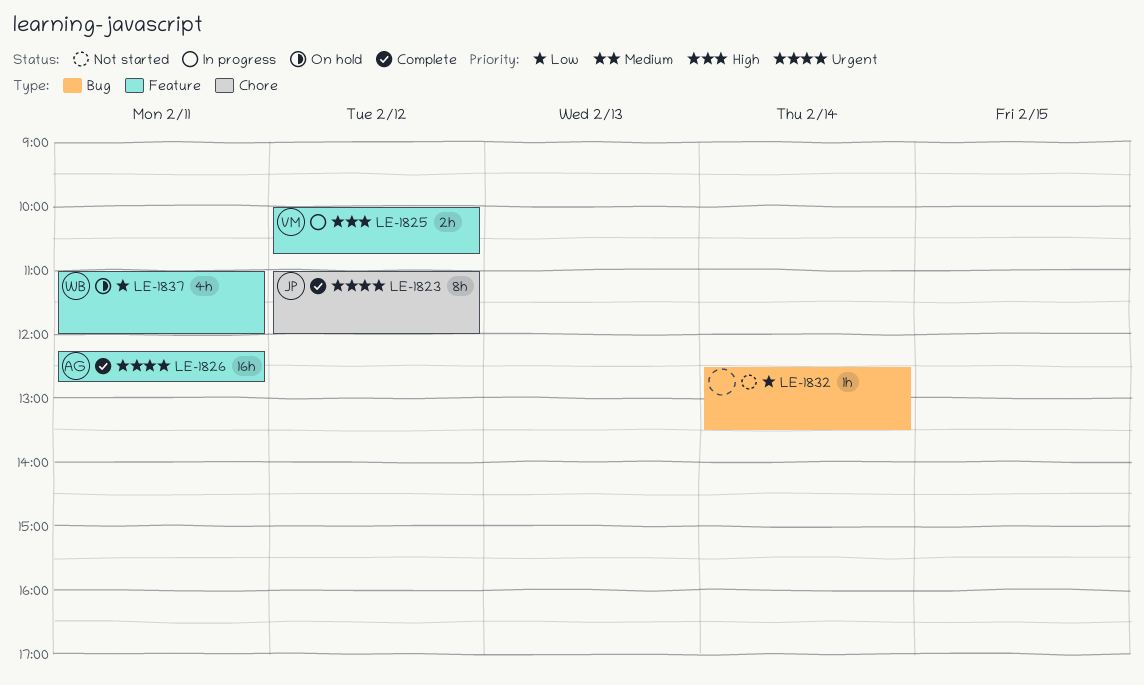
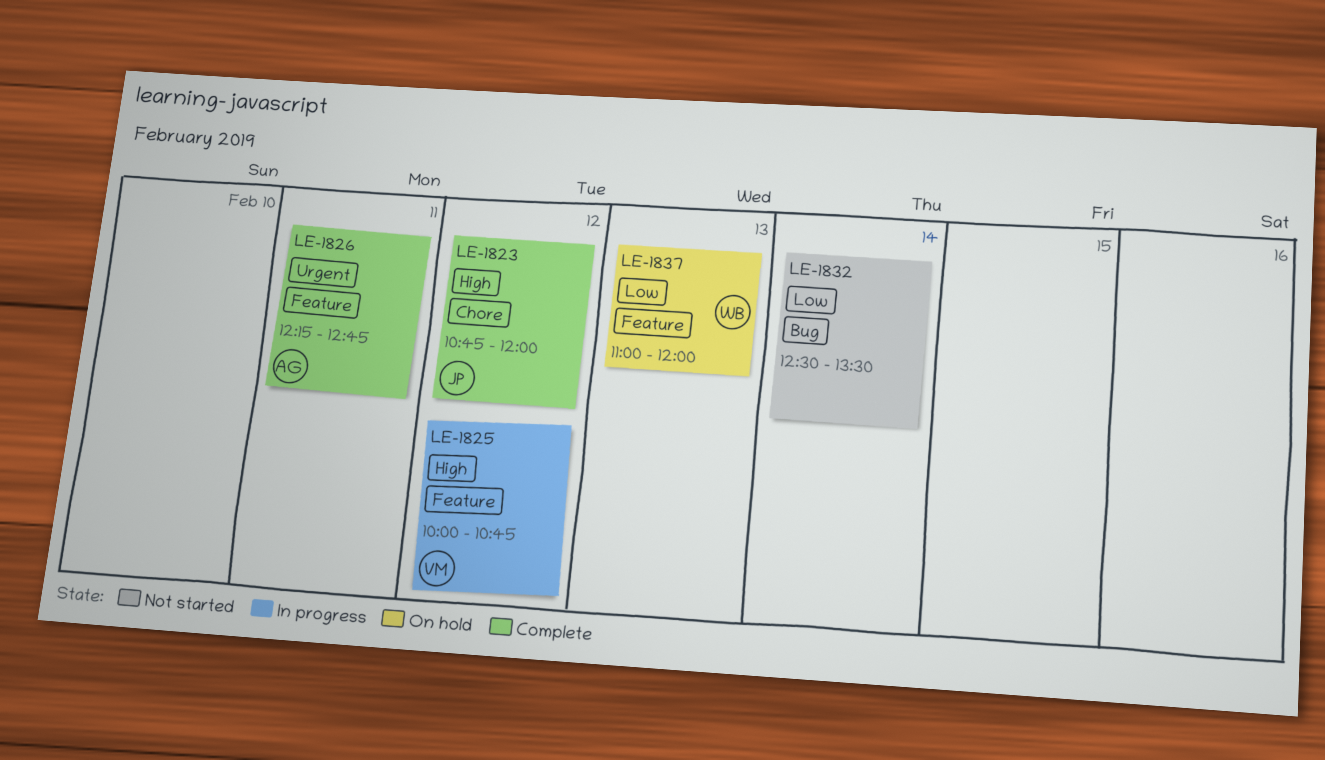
LE-1823, priority: Urgent -> High
LE-1823, begins: 11:00 -> 10:45
LE-1837, day: Feb 11 -> Feb 13

